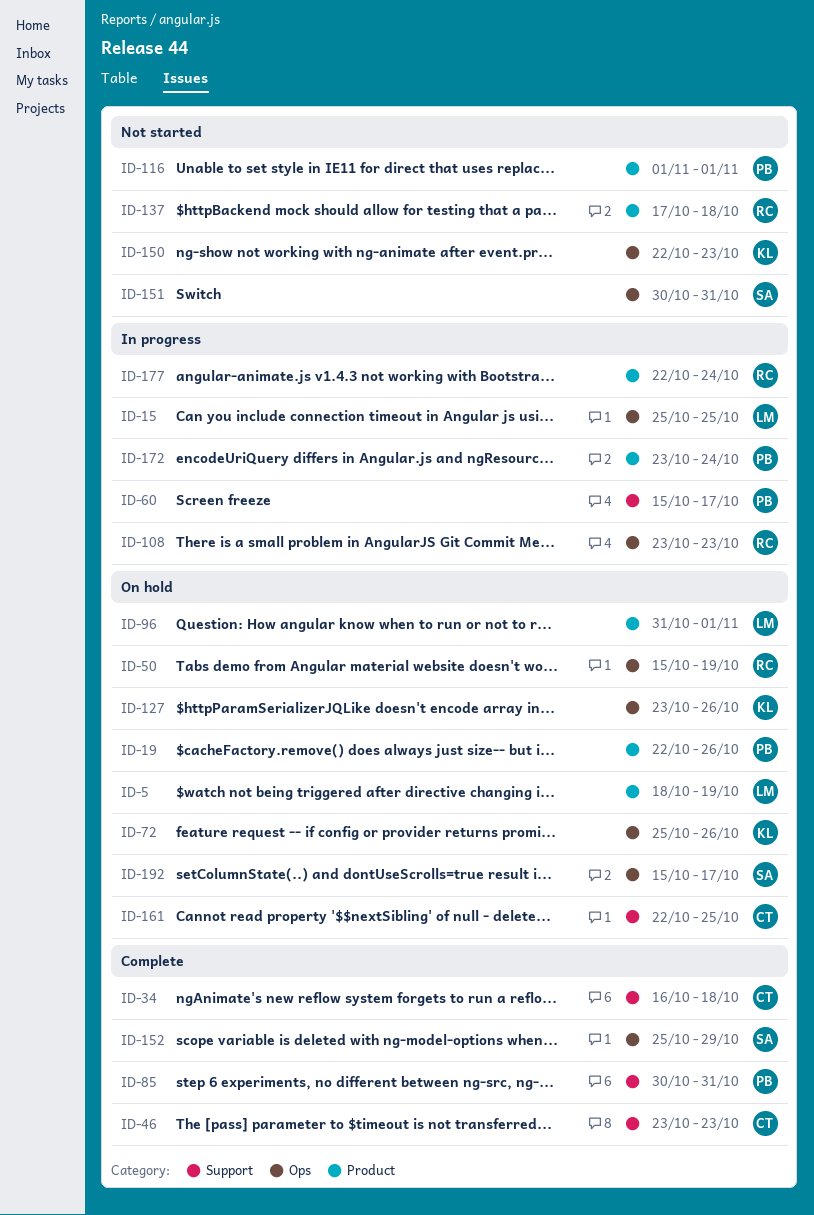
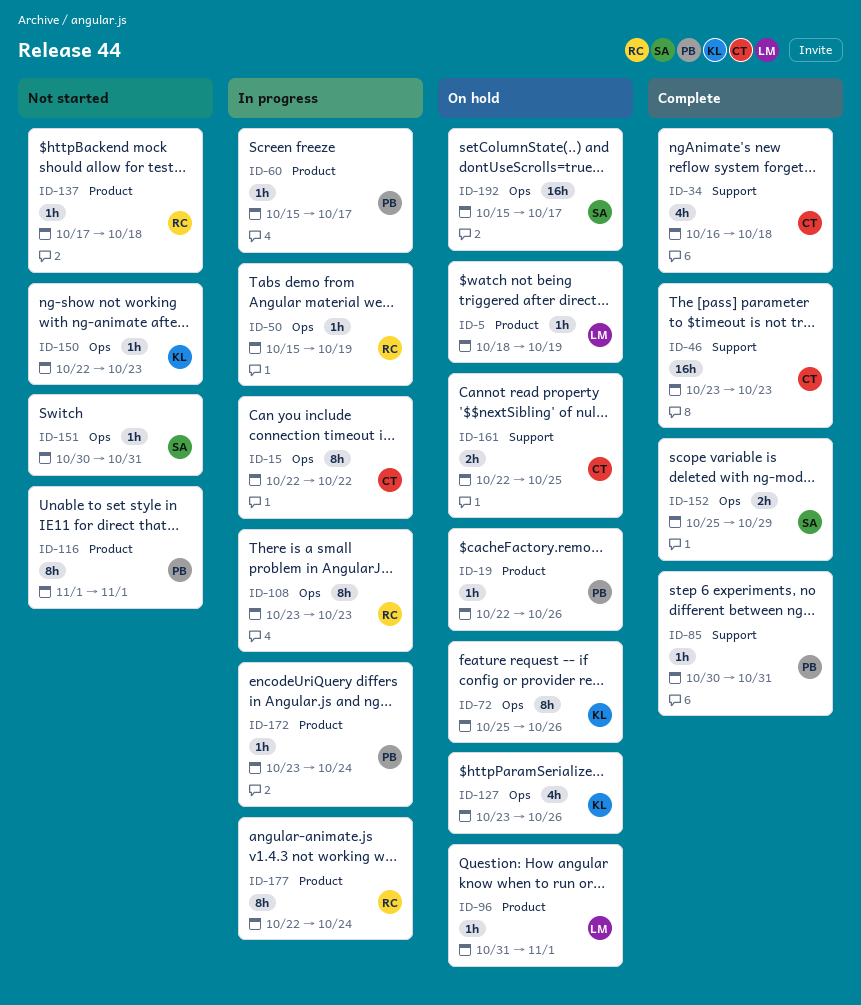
ID-15, owner: LM -> CT
ID-15, start: Oct 25 -> Oct 22
ID-15, due: Oct 25 -> Oct 22
ID-50, status: On hold -> In progress
ID-60, label: Support -> Product

